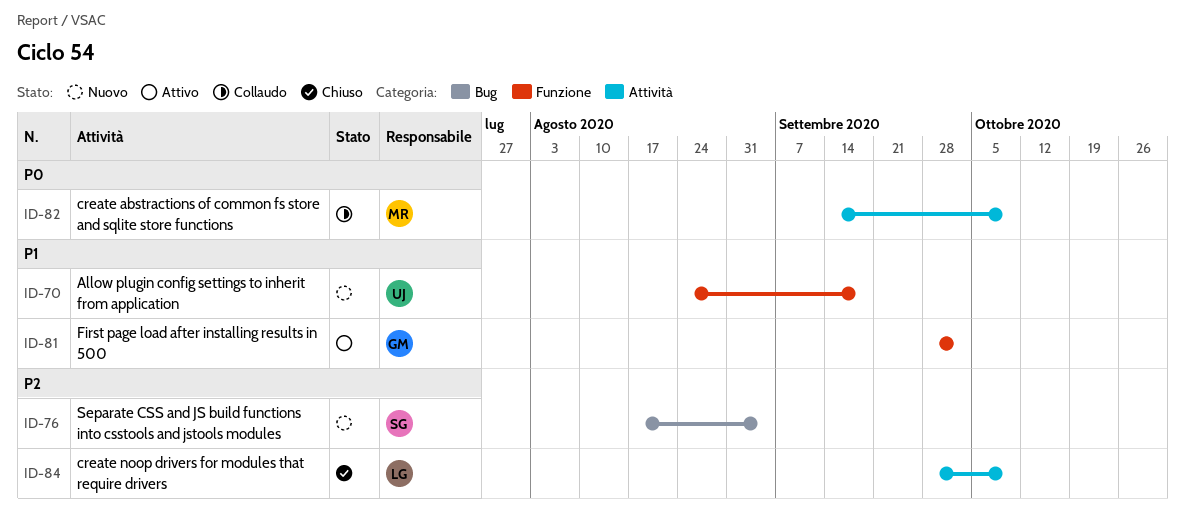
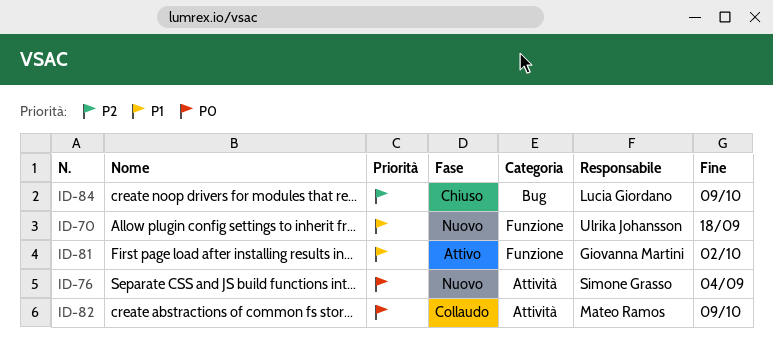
ID-76, priority: P2 -> P0
ID-76, label: Bug -> Attività
ID-84, label: Attività -> Bug

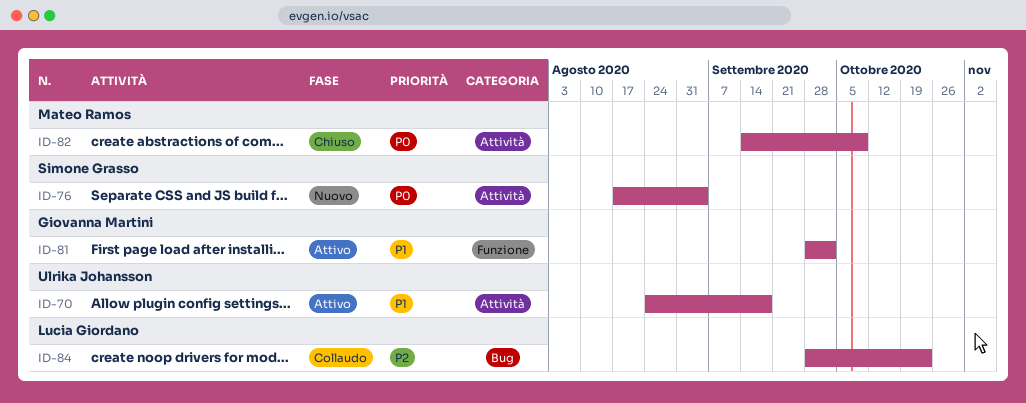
ID-70, status: Nuovo -> Attivo
ID-70, label: Funzione -> Attività
ID-82, status: Collaudo -> Chiuso
ID-84, status: Chiuso -> Collaudo
ID-84, due: Oct 9 -> Oct 23

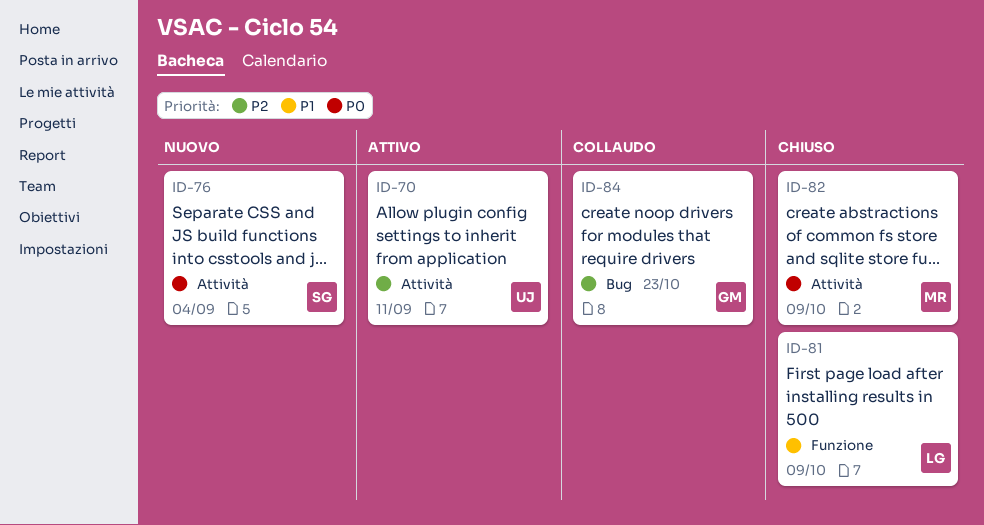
ID-70, priority: P1 -> P2
ID-70, due: Sep 18 -> Sep 11
ID-81, status: Attivo -> Chiuso
ID-81, owner: Giovanna Martini -> Lucia Giordano
ID-81, due: Oct 2 -> Oct 9
ID-84, owner: Lucia Giordano -> Giovanna Martini

